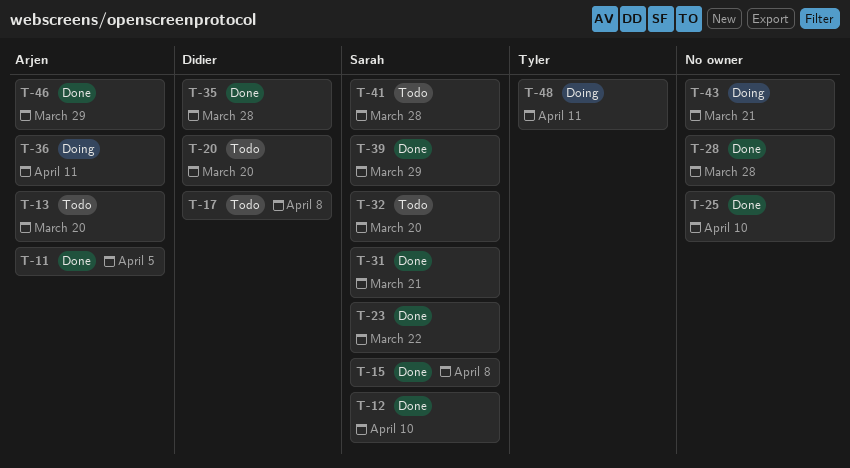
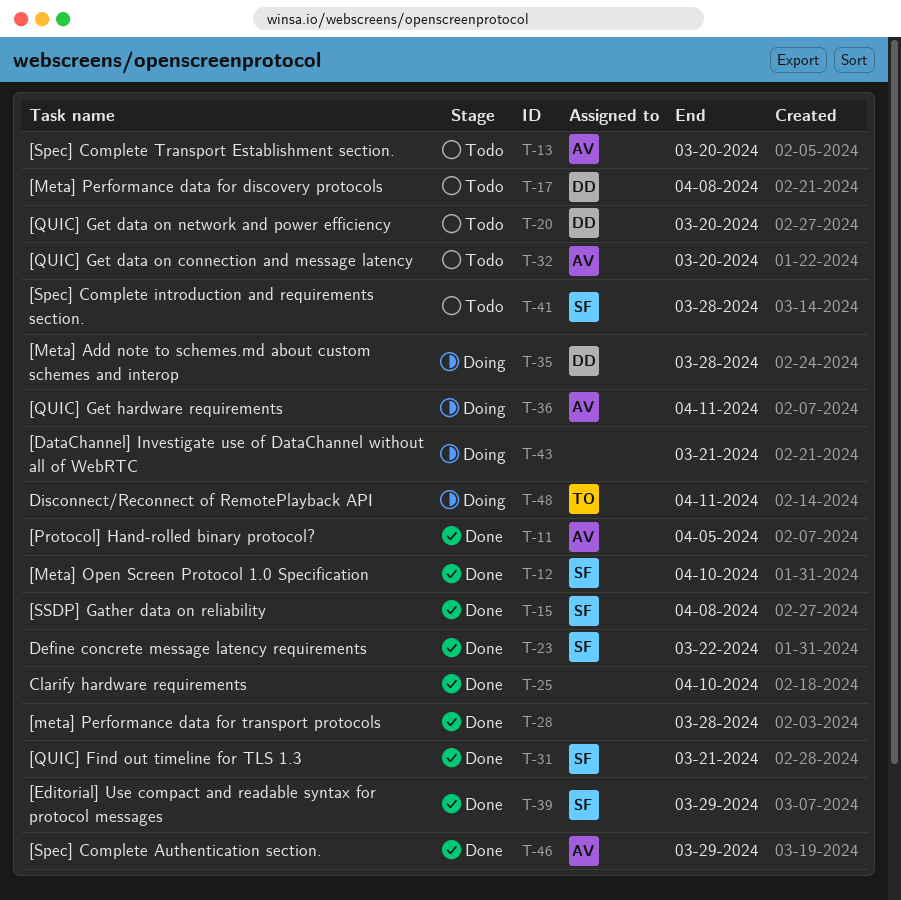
T-32, owner: Sarah -> Arjen
T-35, status: Done -> Doing

